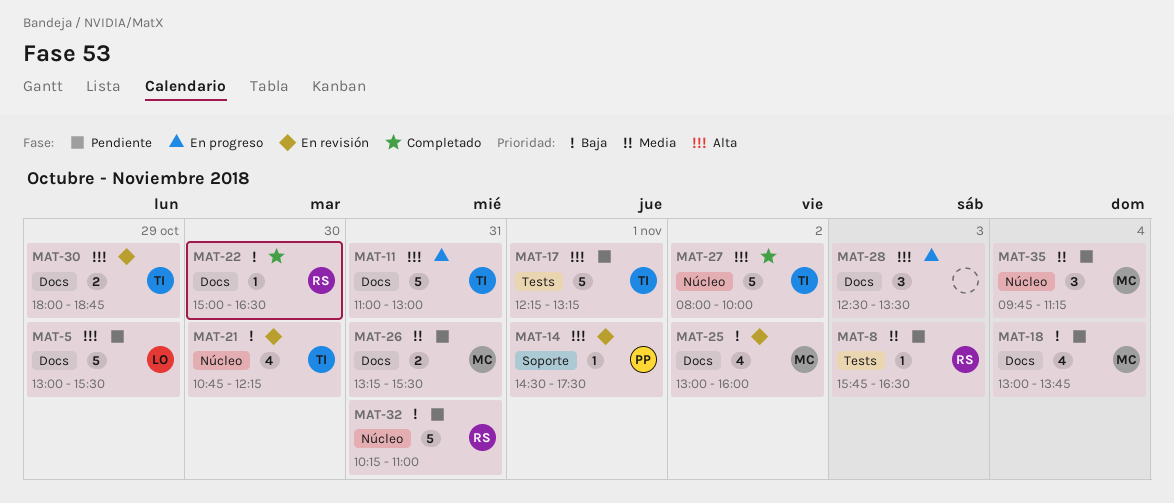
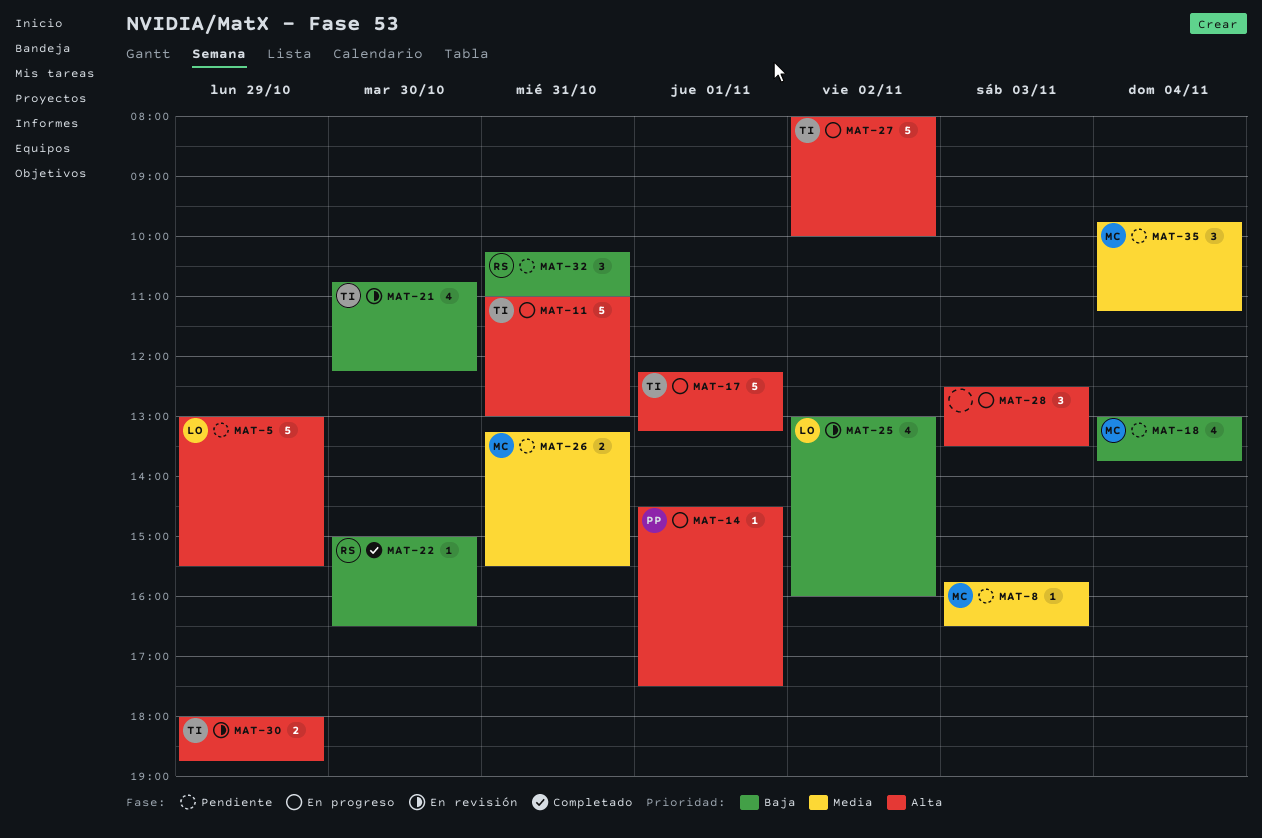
MAT-8, owner: RS -> MC
MAT-14, status: En revisión -> En progreso
MAT-17, status: Pendiente -> En progreso
MAT-25, owner: MC -> LO
MAT-27, status: Completado -> En progreso
MAT-32, estimate: 5 -> 3

